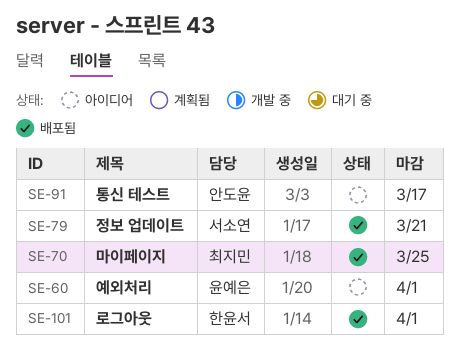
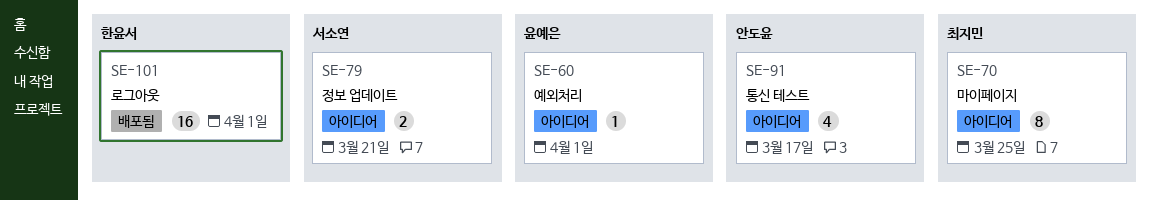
SE-70, status: 배포됨 -> 아이디어
SE-79, status: 배포됨 -> 아이디어

